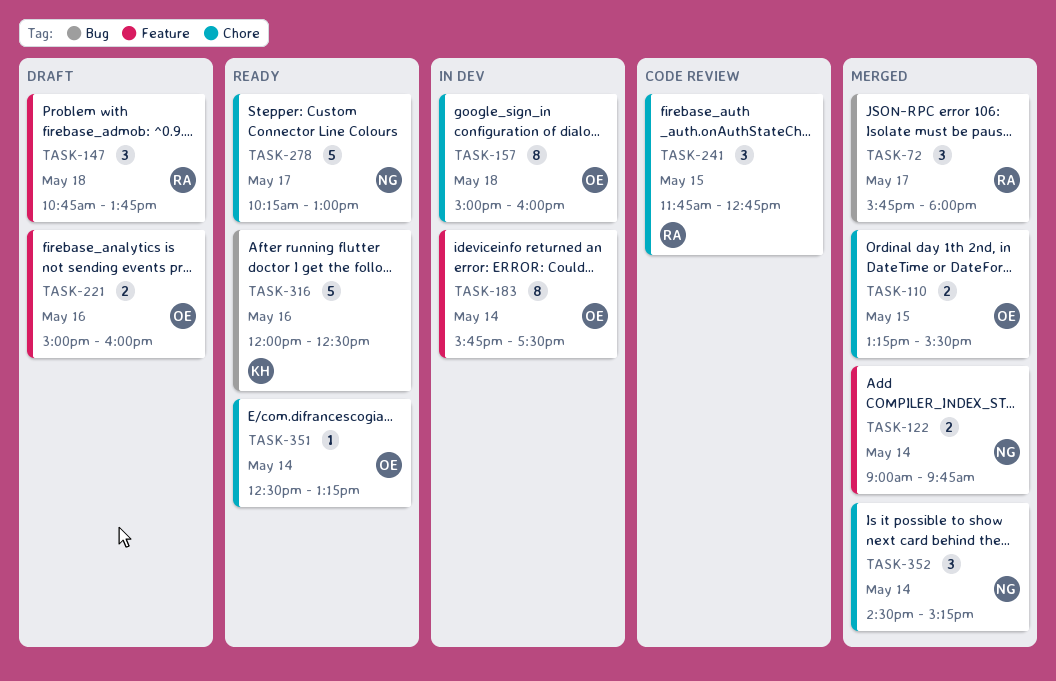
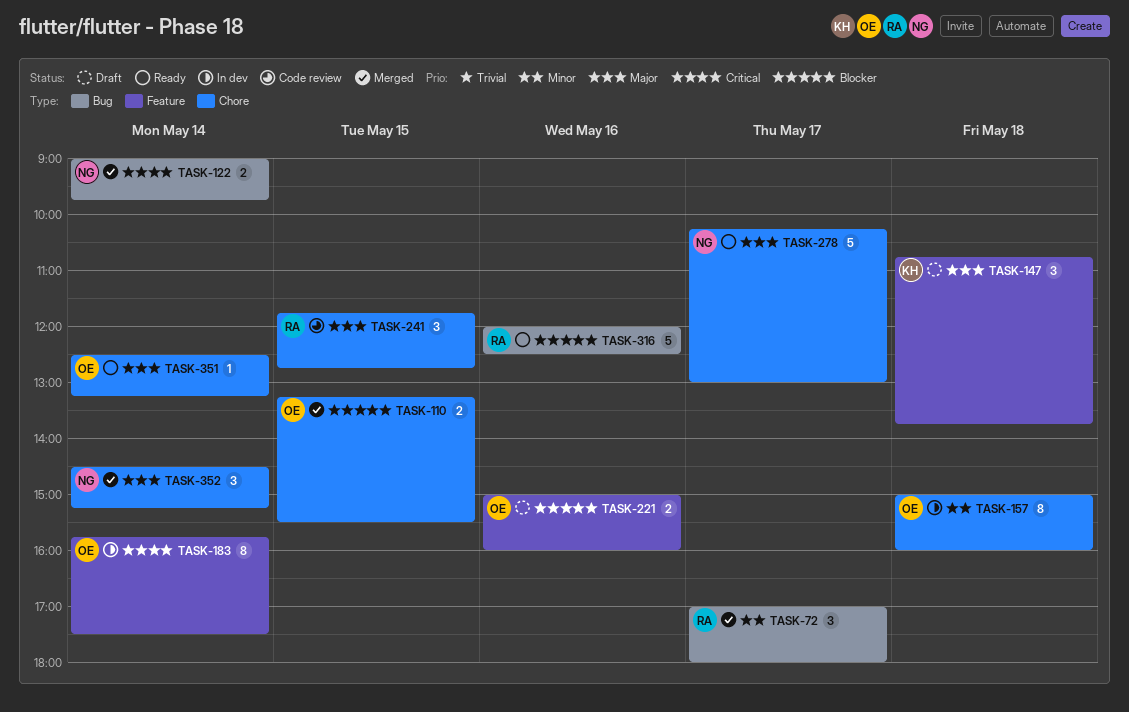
TASK-72, begins: 15:45 -> 17:00
TASK-122, label: Feature -> Bug
TASK-147, owner: RA -> KH
TASK-316, owner: KH -> RA

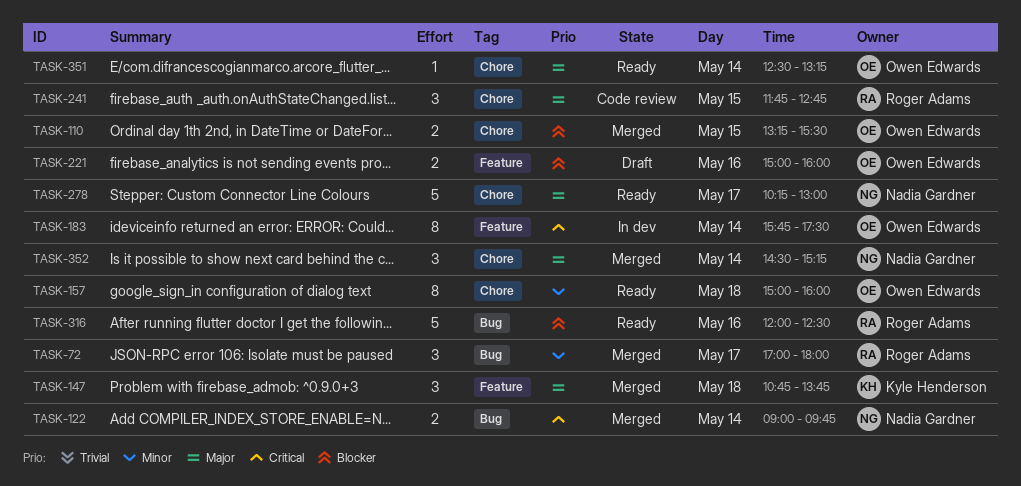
TASK-147, status: Draft -> Merged
TASK-157, status: In dev -> Ready

